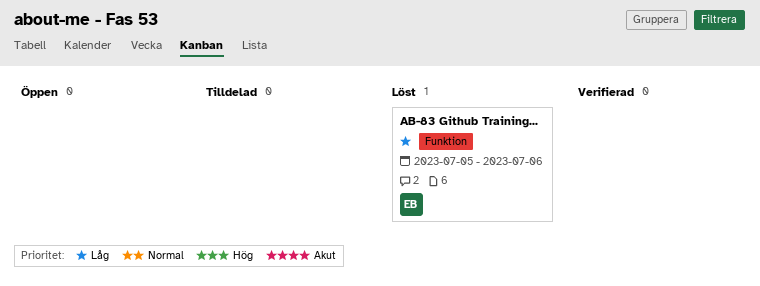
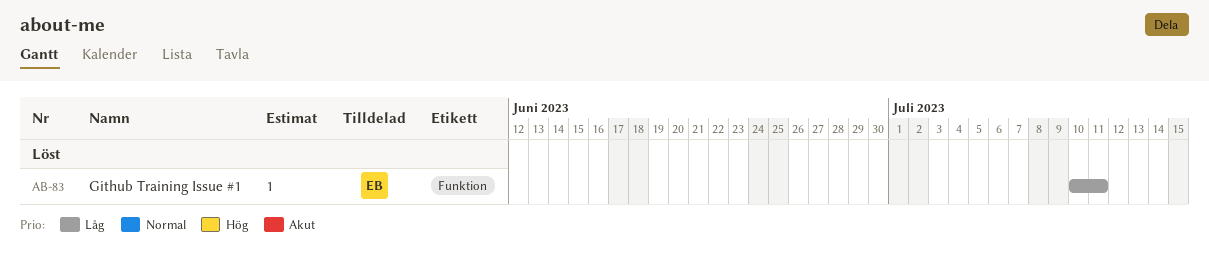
AB-83, start: Jul 5 -> Jul 10
AB-83, due: Jul 6 -> Jul 11

